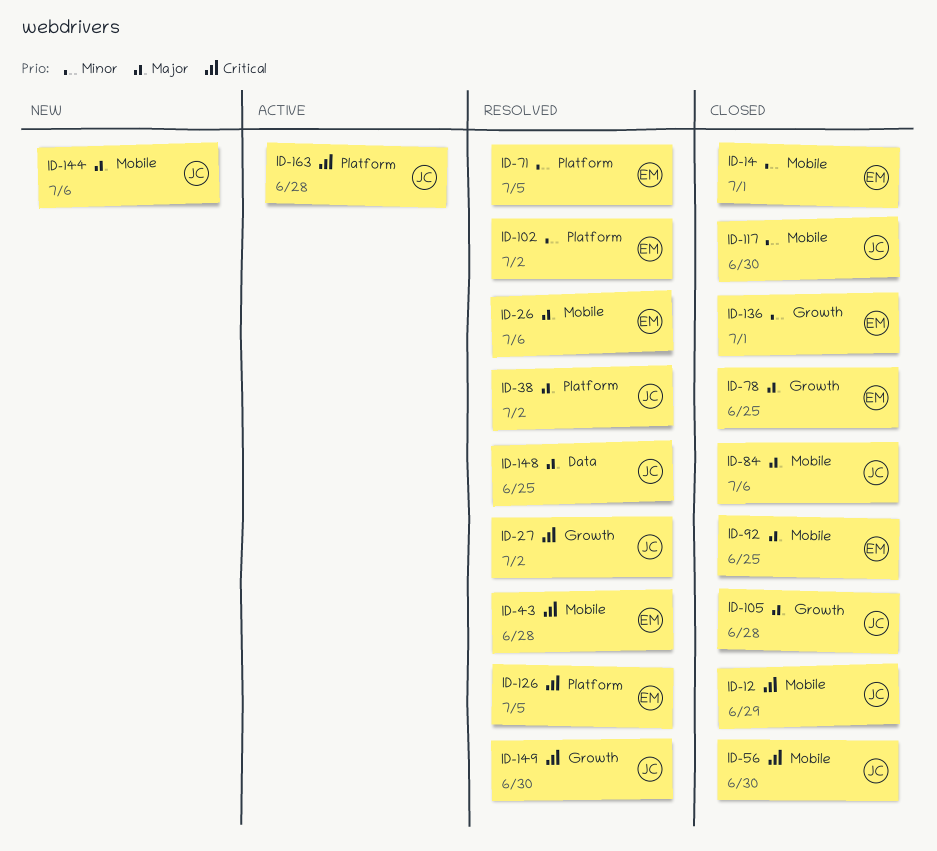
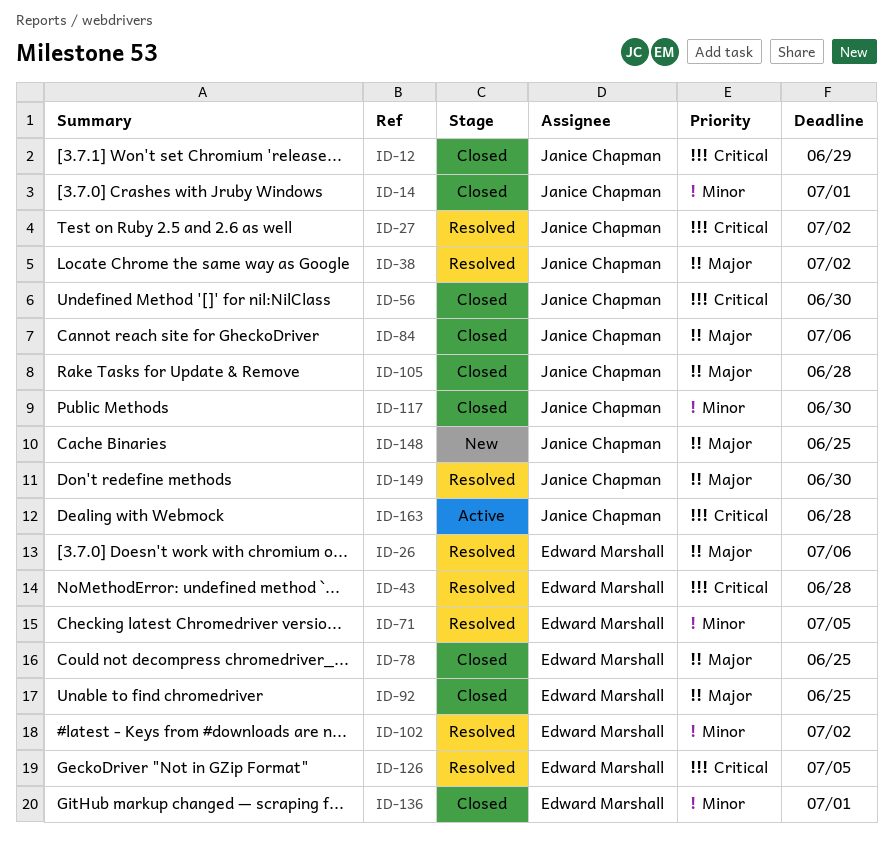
ID-14, owner: Edward Marshall -> Janice Chapman
ID-144: present -> none
ID-148, status: Resolved -> New
ID-149, priority: Critical -> Major

